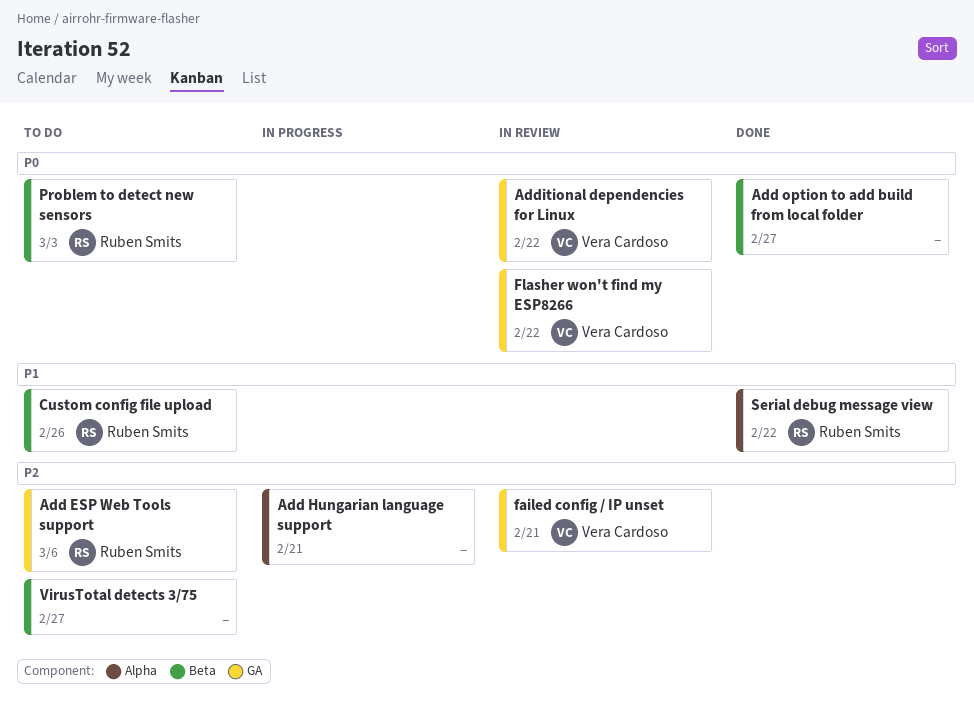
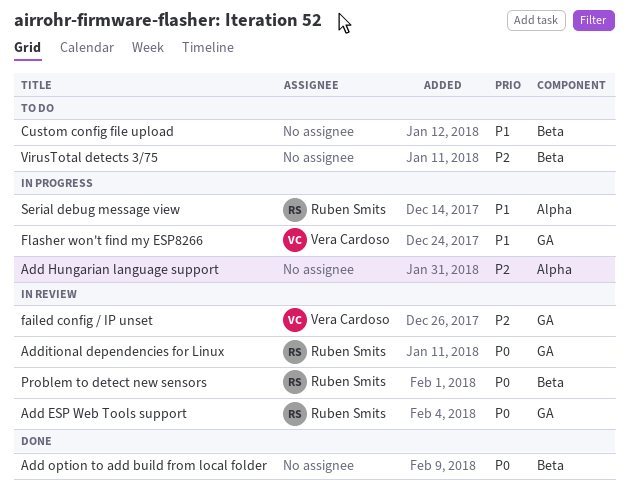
Add ESP Web Tools support, status: To do -> In review
Add ESP Web Tools support, priority: P2 -> P0
Additional dependencies for Linux, owner: Vera Cardoso -> Ruben Smits
Custom config file upload, owner: Ruben Smits -> none
Flasher won't find my ESP8266, status: In review -> In progress
Flasher won't find my ESP8266, priority: P0 -> P1
Problem to detect new sensors, status: To do -> In review
Serial debug message view, status: Done -> In progress

